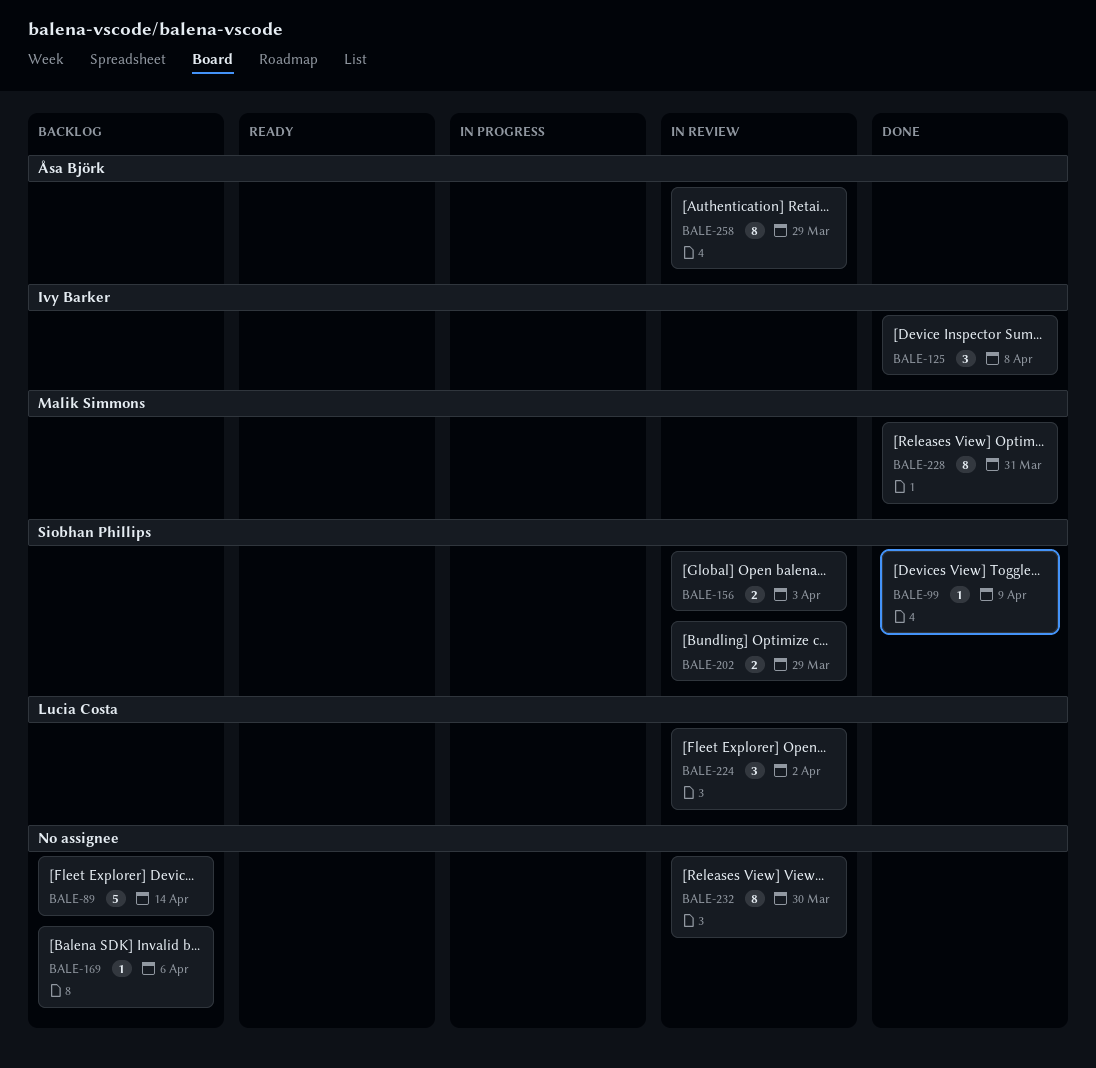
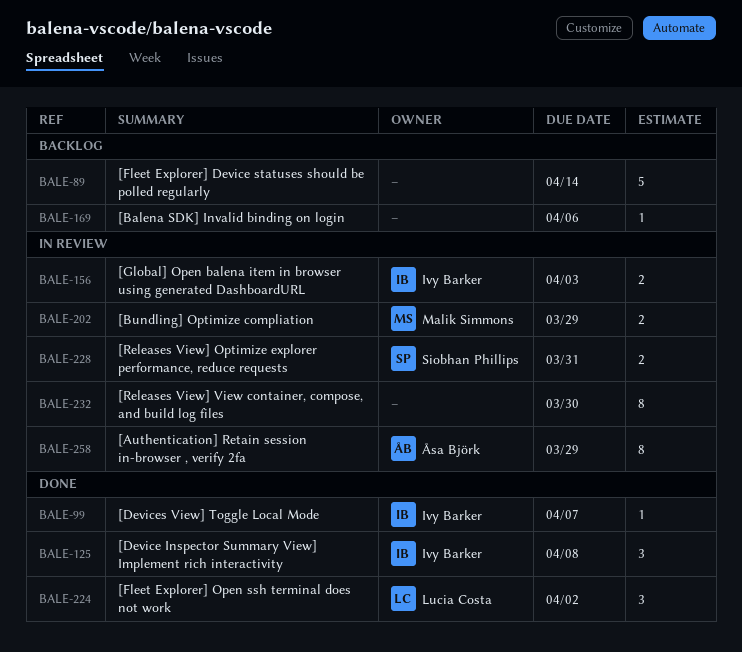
BALE-99, owner: Siobhan Phillips -> Ivy Barker
BALE-99, due: Apr 9 -> Apr 7
BALE-156, owner: Siobhan Phillips -> Ivy Barker
BALE-202, owner: Siobhan Phillips -> Malik Simmons
BALE-224, status: In review -> Done
BALE-228, status: Done -> In review
BALE-228, owner: Malik Simmons -> Siobhan Phillips
BALE-228, estimate: 8 -> 2

